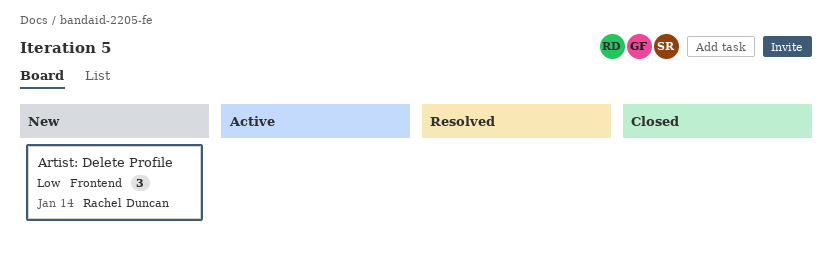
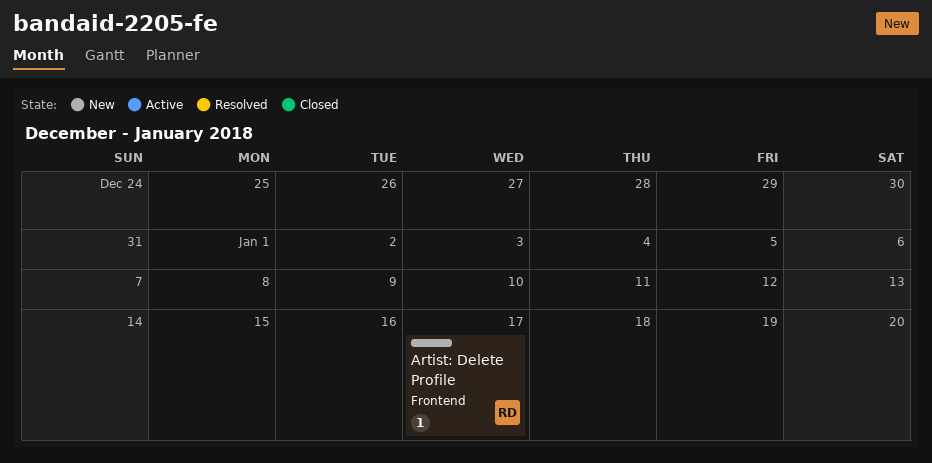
Artist: Delete Profile, estimate: 3 -> 1
Artist: Delete Profile, due: Jan 14 -> Jan 17

